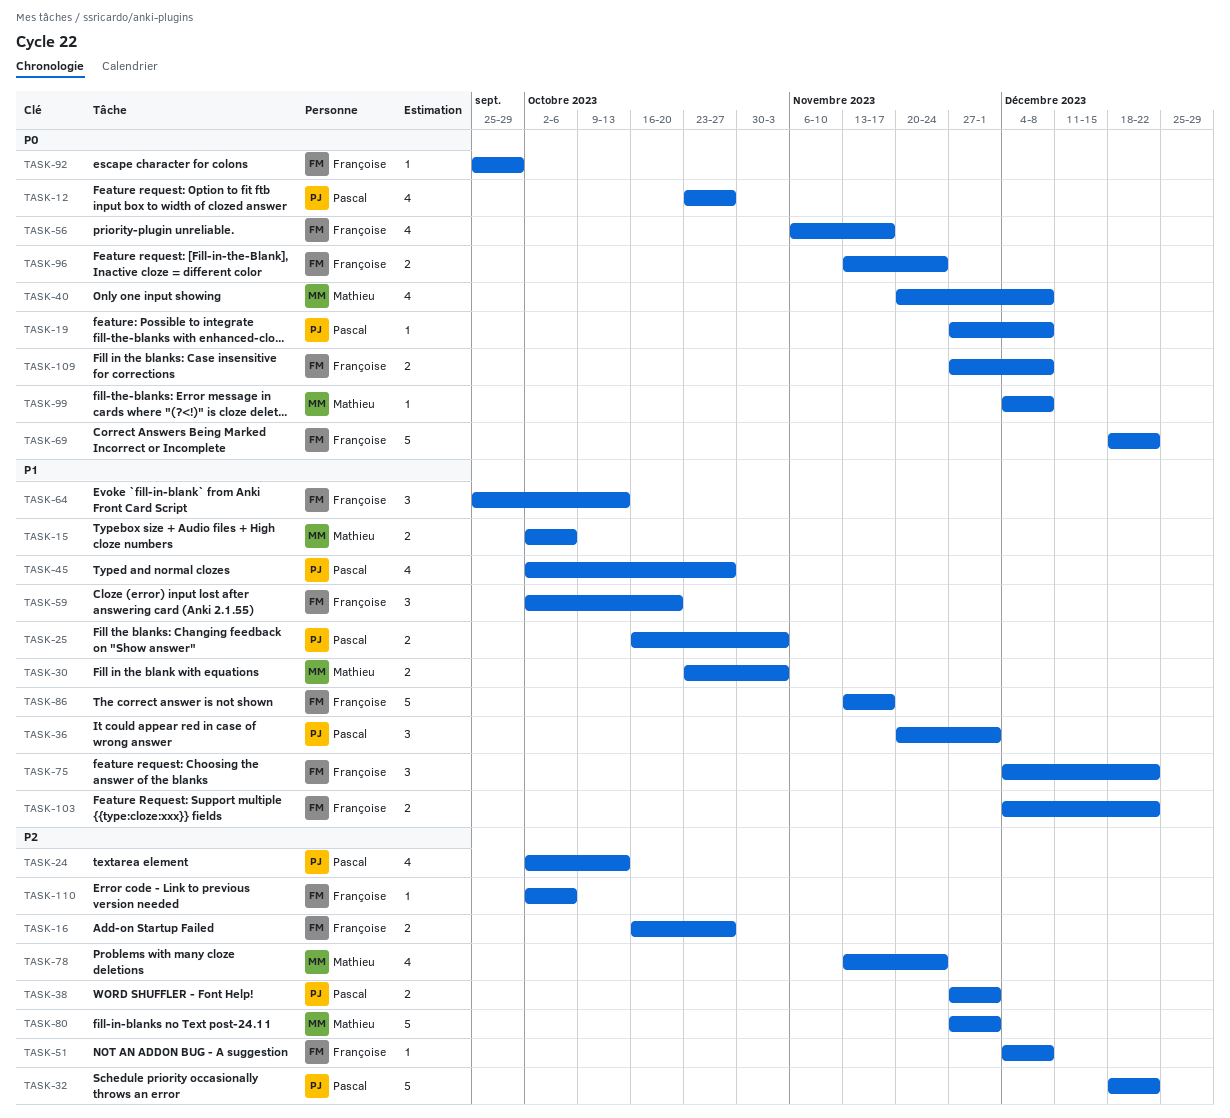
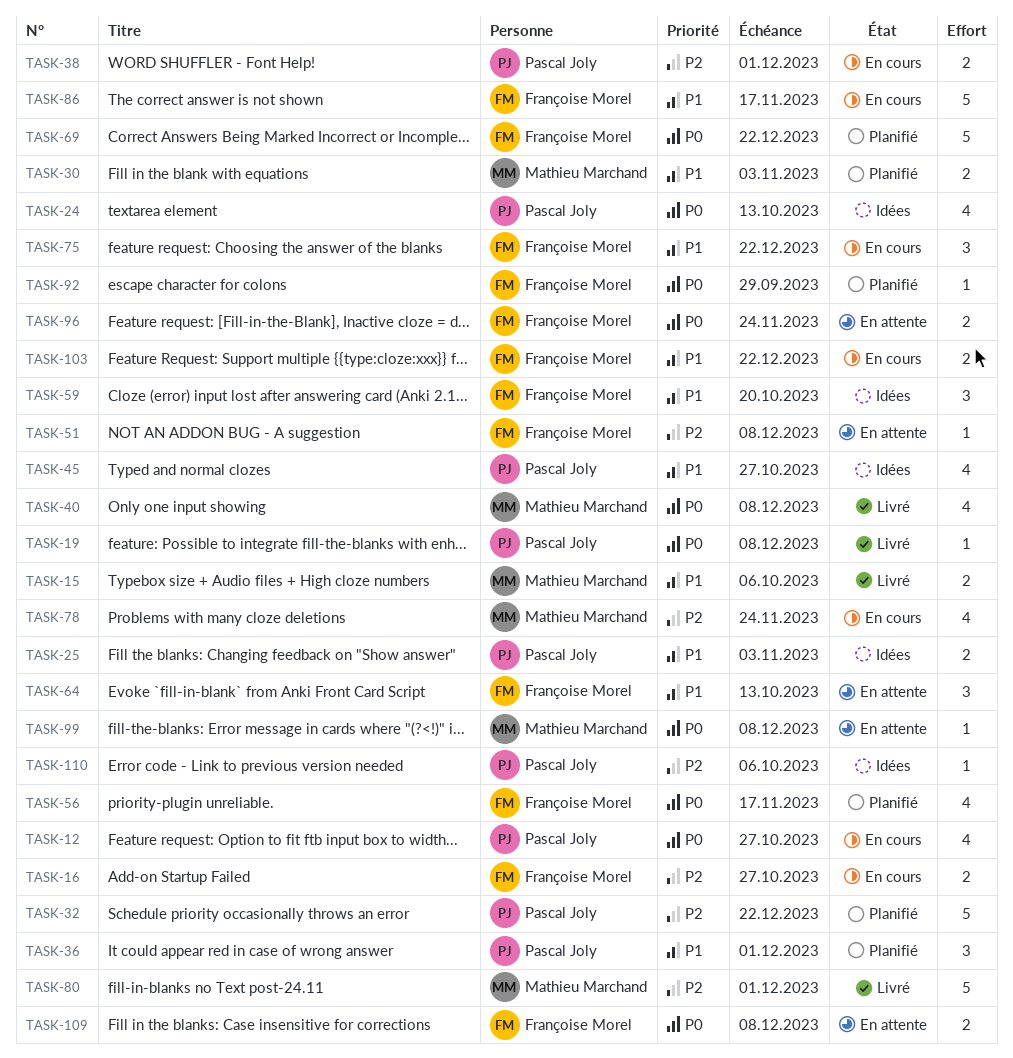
TASK-24, priority: P2 -> P0
TASK-110, owner: Françoise Morel -> Pascal Joly

